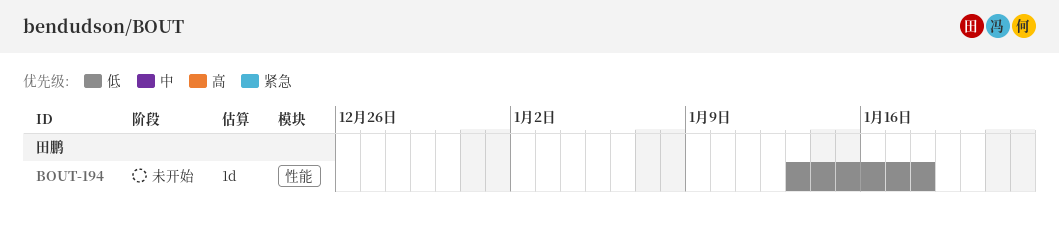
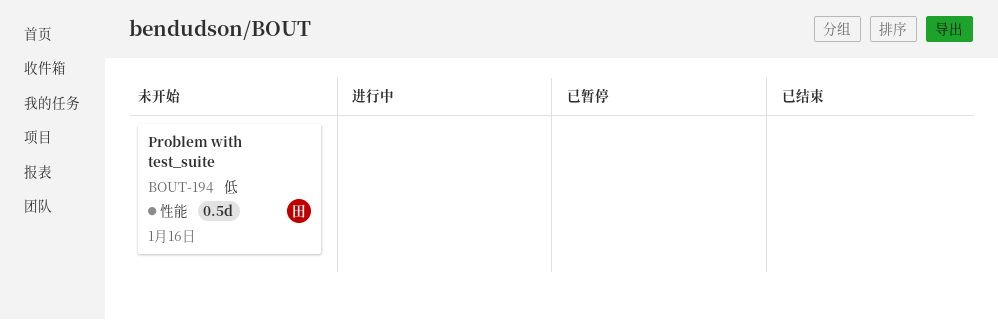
BOUT-194, estimate: 1d -> 0.5d
BOUT-194, due: Jan 18 -> Jan 16

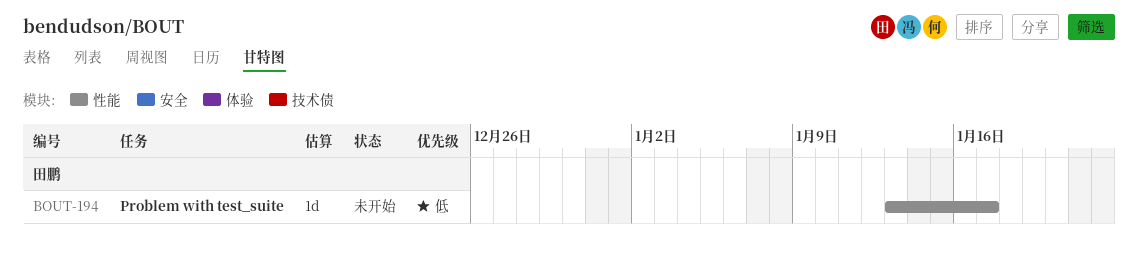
BOUT-194, estimate: 0.5d -> 1d
BOUT-194, due: Jan 16 -> Jan 17

